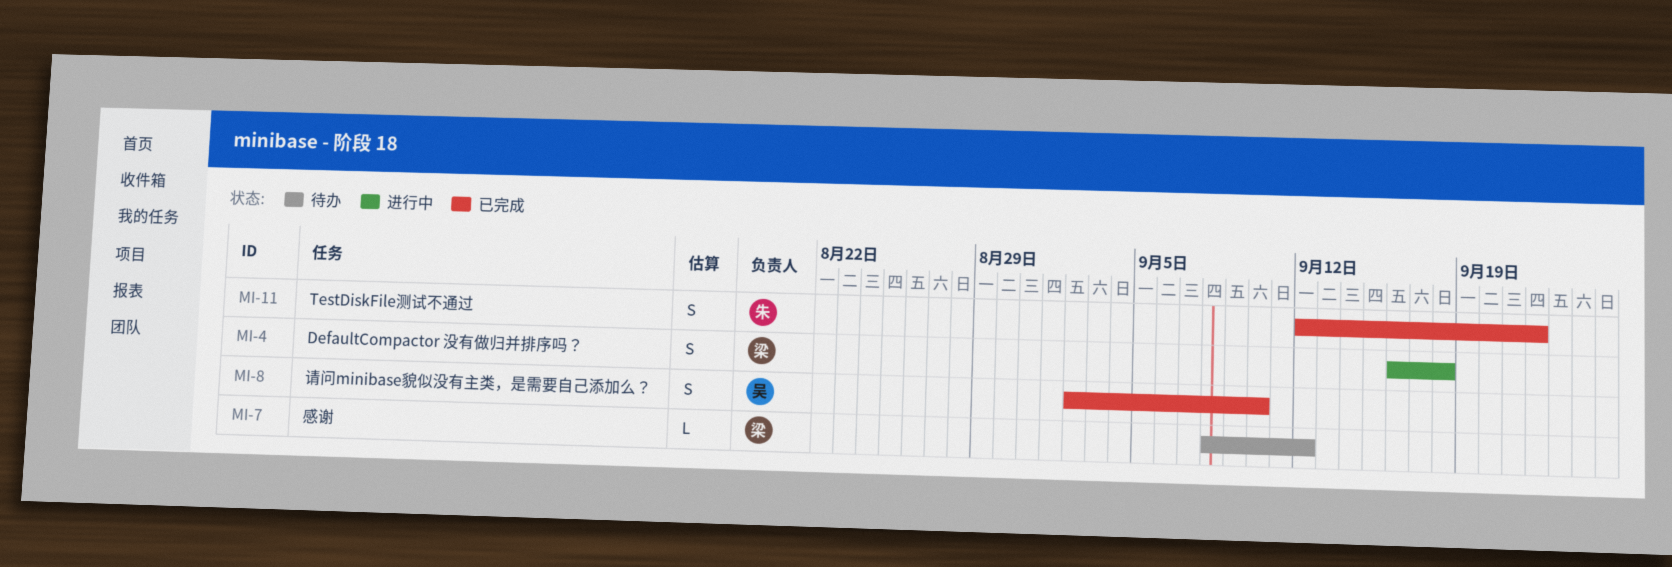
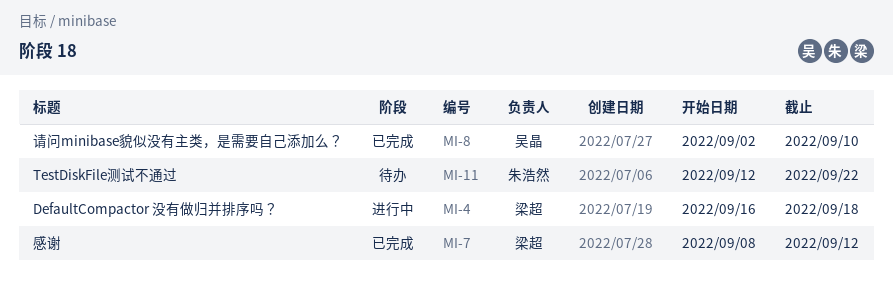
MI-7, status: 待办 -> 已完成
MI-11, status: 已完成 -> 待办

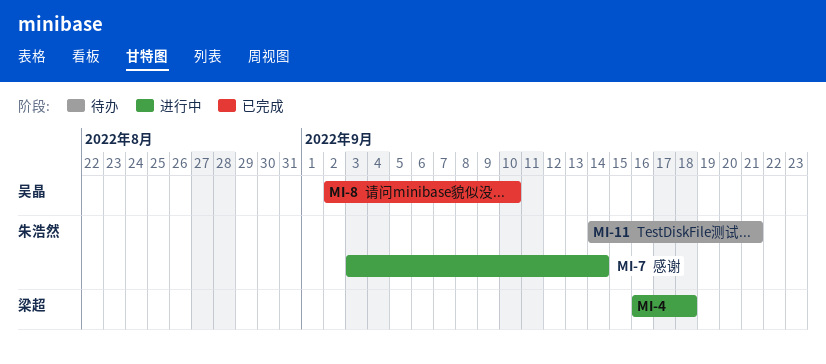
MI-7, status: 已完成 -> 进行中
MI-7, owner: 梁超 -> 朱浩然
MI-7, start: Sep 8 -> Sep 3
MI-7, due: Sep 12 -> Sep 14
MI-11, start: Sep 12 -> Sep 14
MI-11, due: Sep 22 -> Sep 21

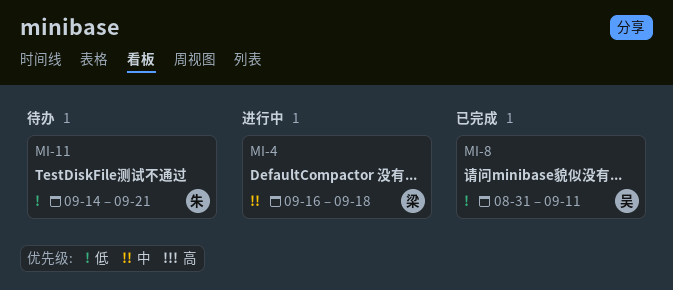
MI-7: present -> none
MI-8, start: Sep 2 -> Aug 31
MI-8, due: Sep 10 -> Sep 11

